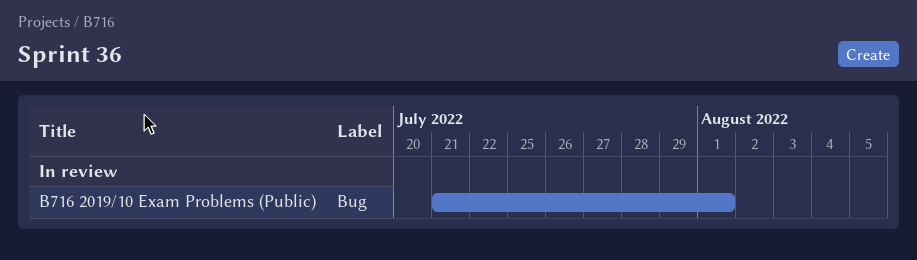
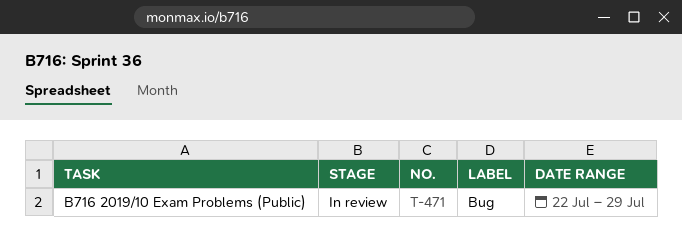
B716 2019/10 Exam Problems (Public), start: Jul 21 -> Jul 22
B716 2019/10 Exam Problems (Public), due: Aug 1 -> Jul 29

